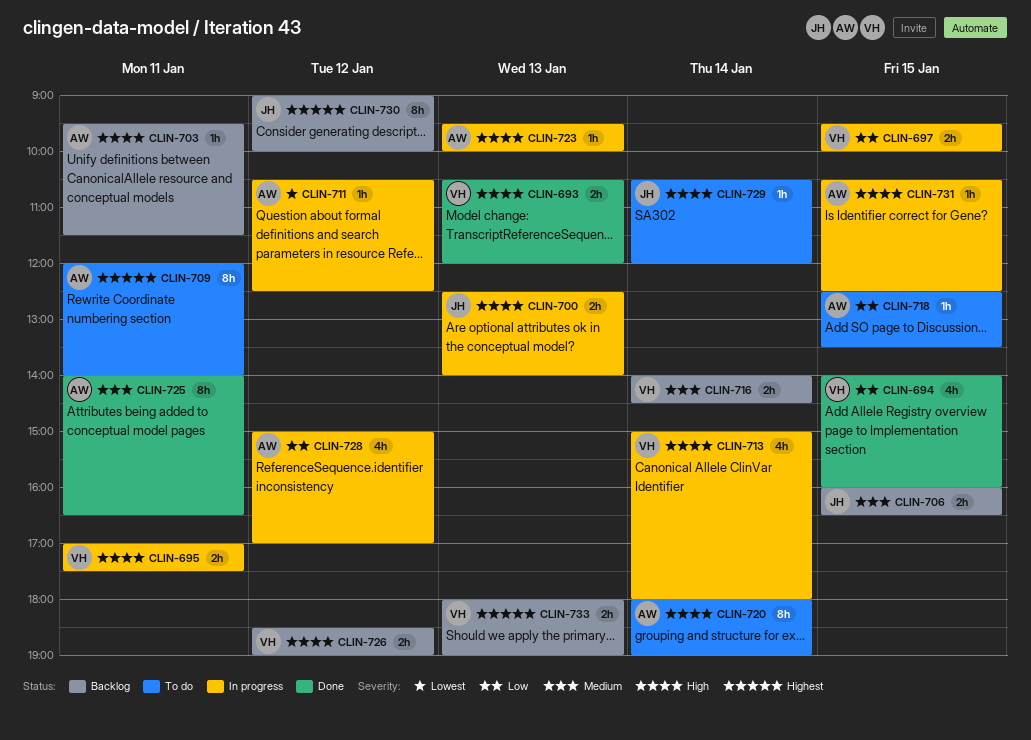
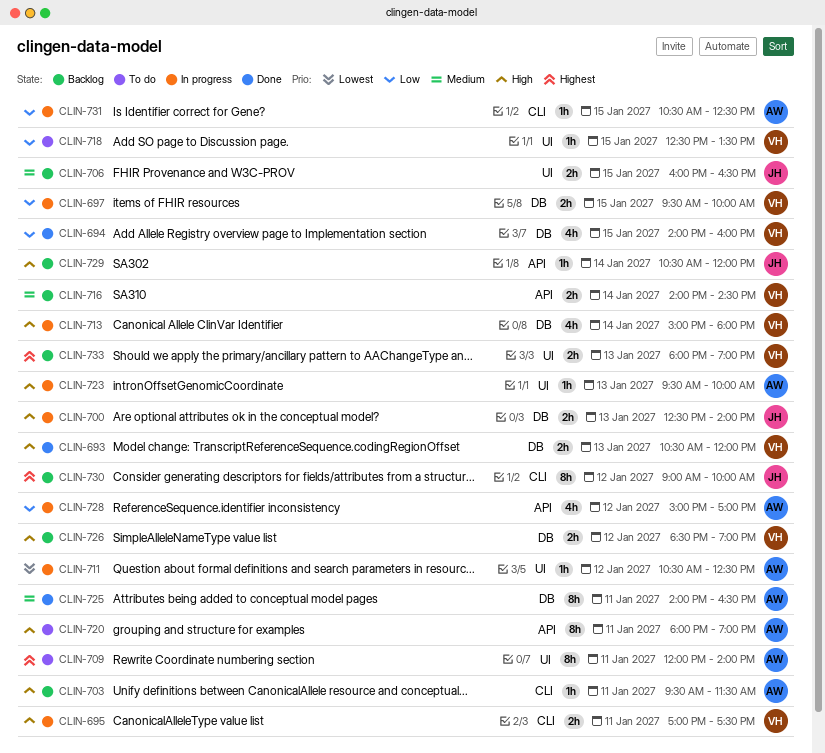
CLIN-718, owner: AW -> VH
CLIN-720, day: Jan 14 -> Jan 11
CLIN-729, status: To do -> Backlog
CLIN-731, priority: High -> Low

